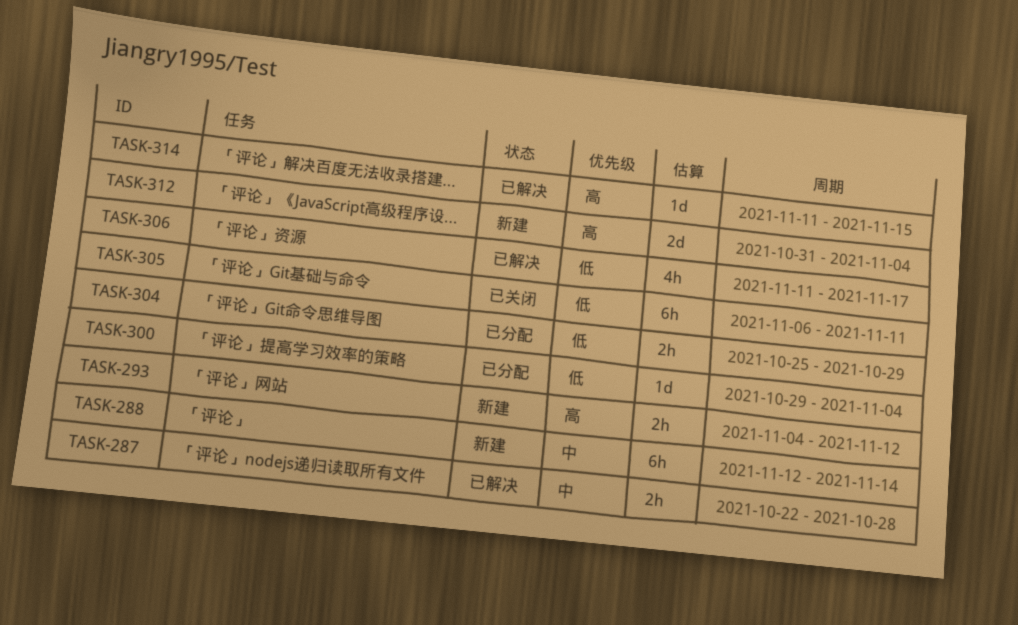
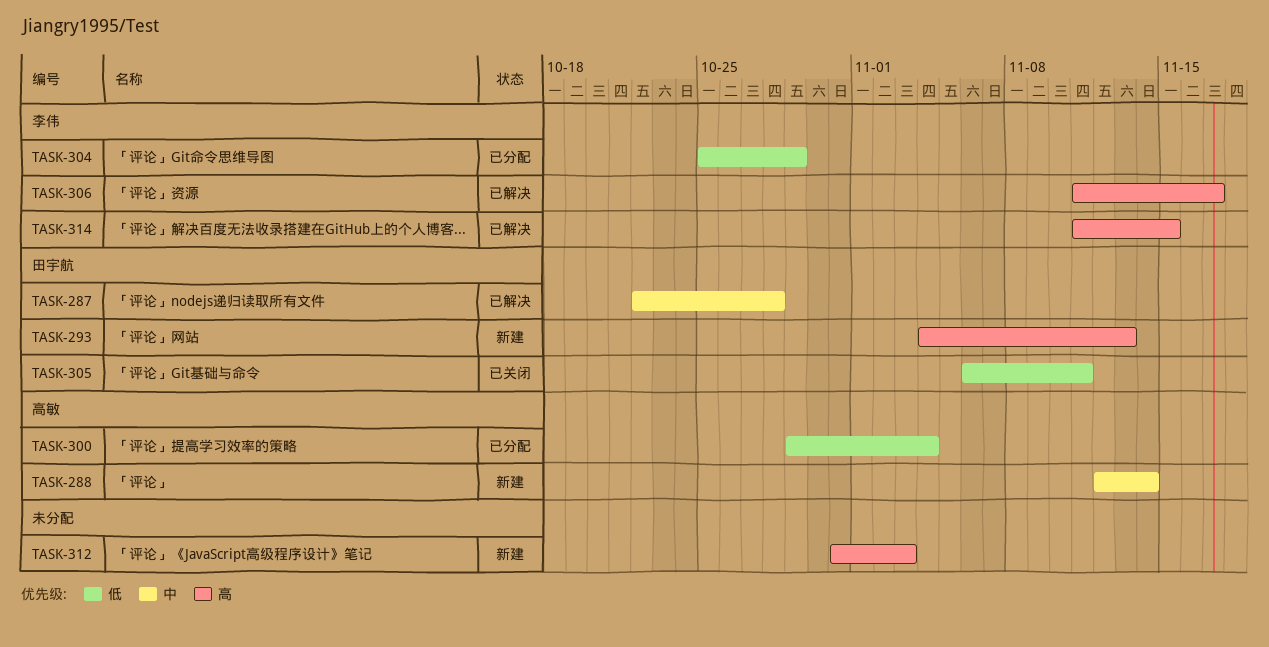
TASK-293, due: Nov 12 -> Nov 13
TASK-306, priority: 低 -> 高
TASK-312, due: Nov 4 -> Nov 3

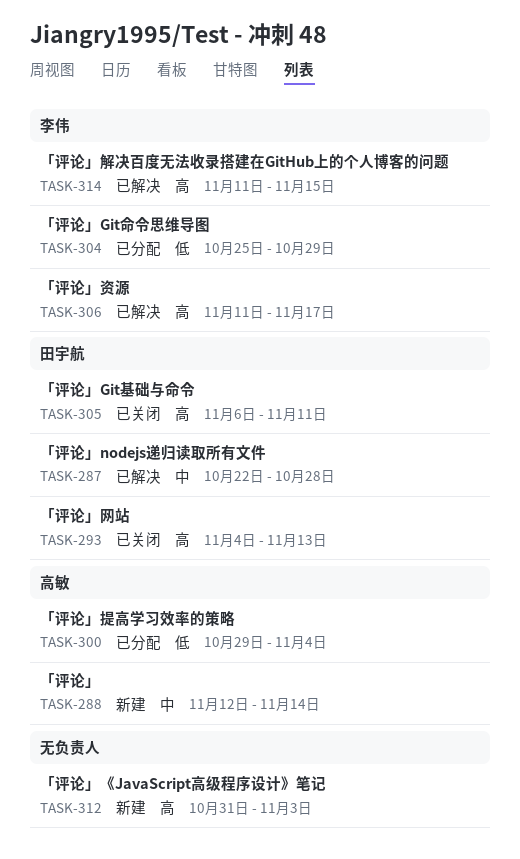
TASK-293, status: 新建 -> 已关闭
TASK-305, priority: 低 -> 高

